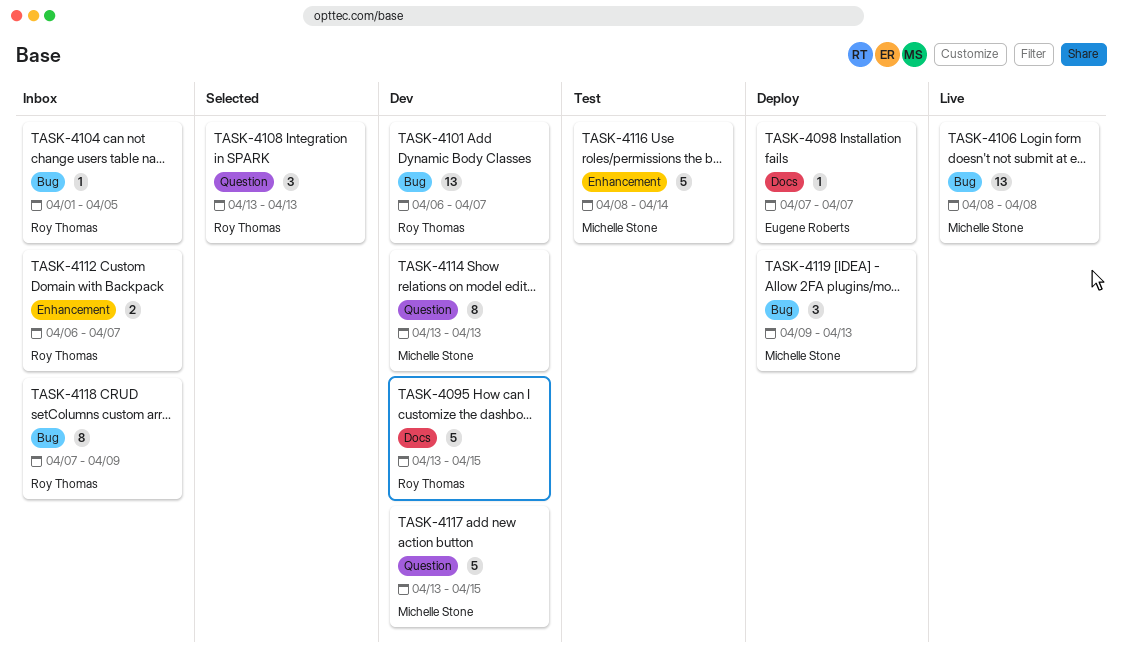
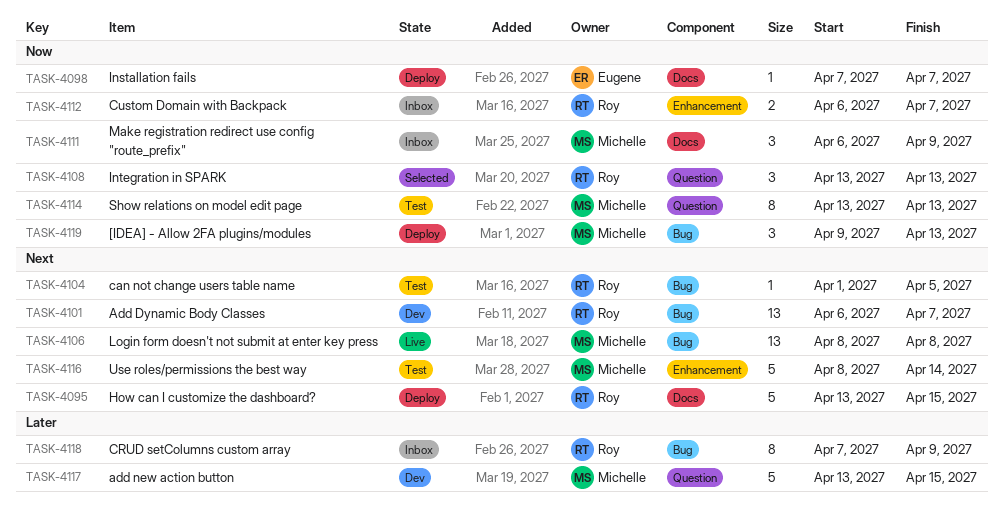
TASK-4095, status: Dev -> Deploy
TASK-4104, status: Inbox -> Test
TASK-4111: none -> present
TASK-4114, status: Dev -> Test

